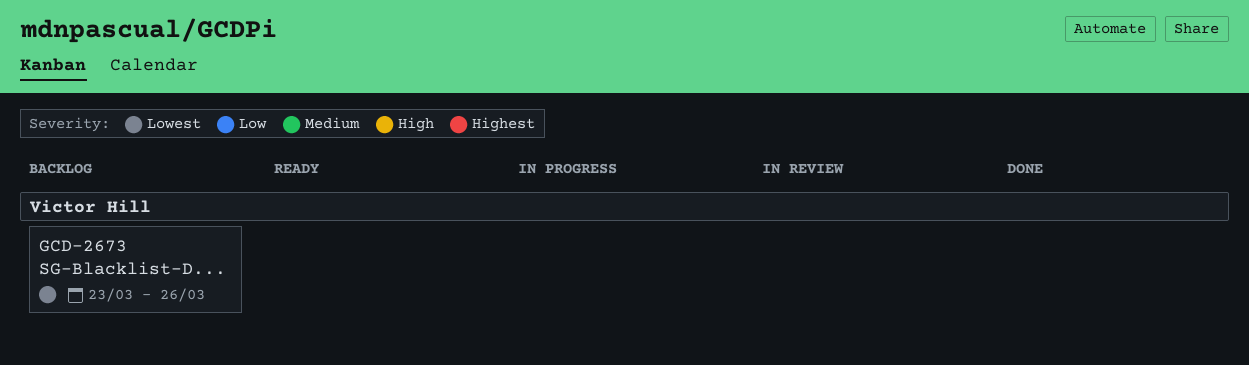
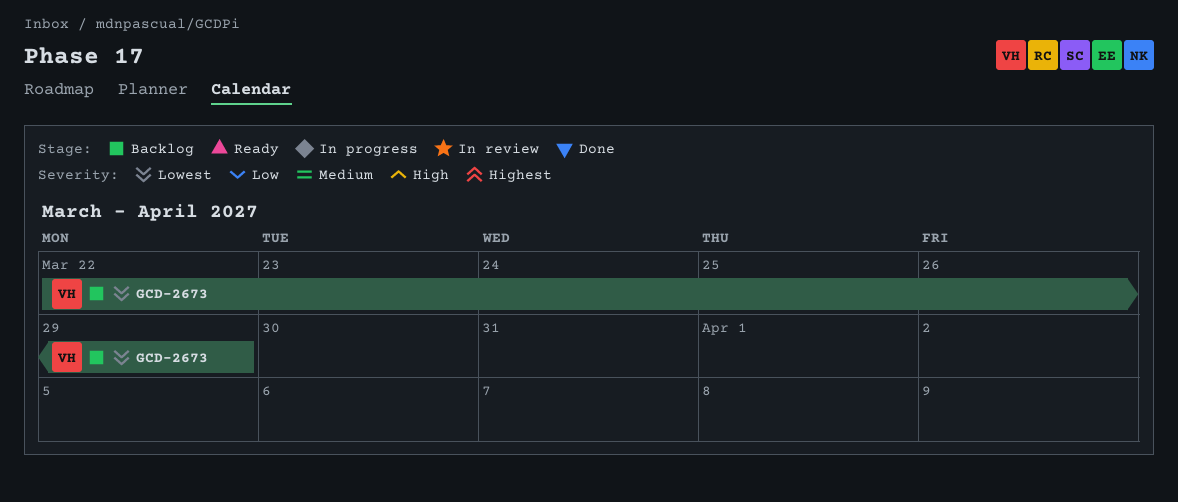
GCD-2673, start: Mar 23 -> Mar 22
GCD-2673, due: Mar 26 -> Mar 29

